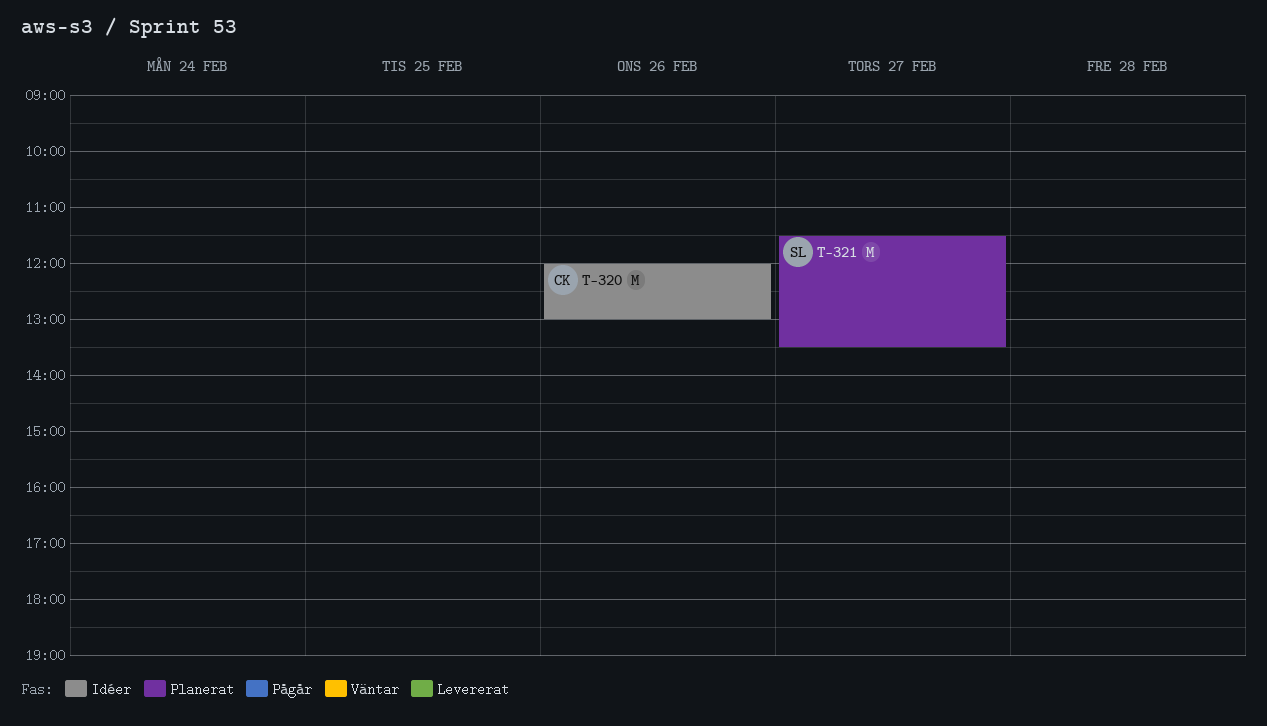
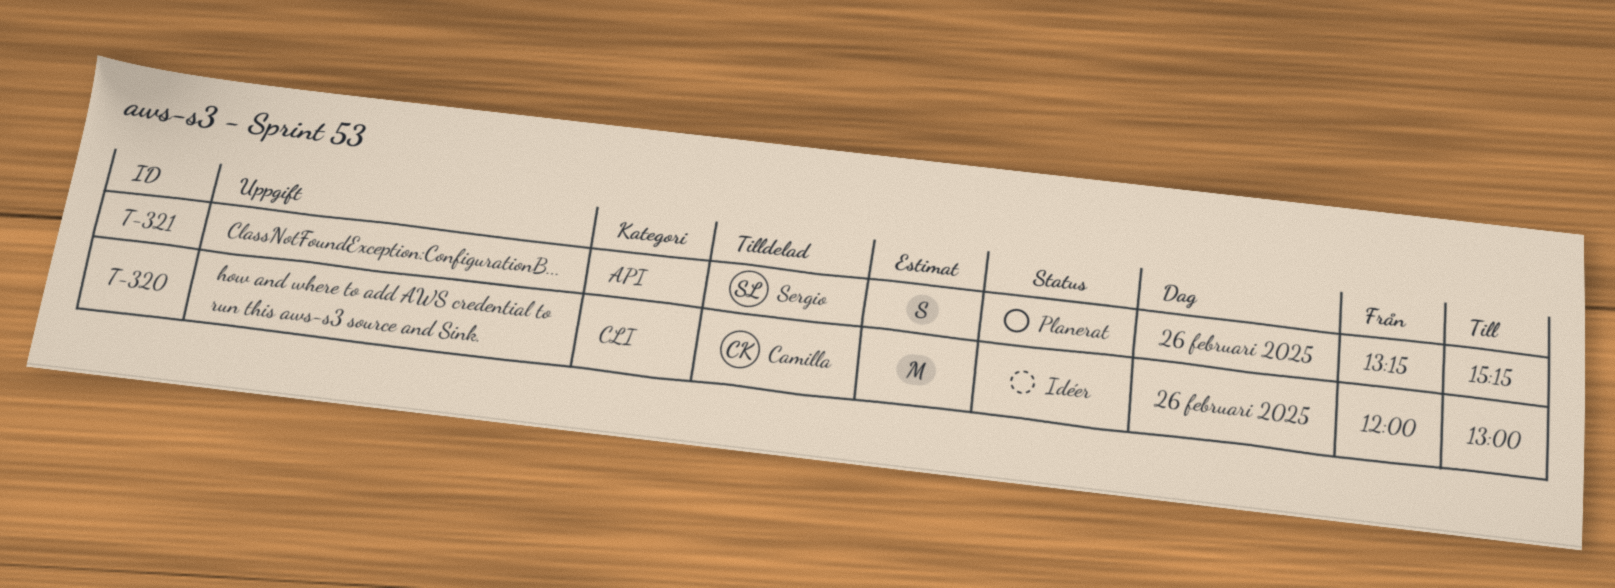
T-321, estimate: M -> S
T-321, day: Feb 27 -> Feb 26
T-321, begins: 11:30 -> 13:15
T-321, ends: 13:30 -> 15:15

